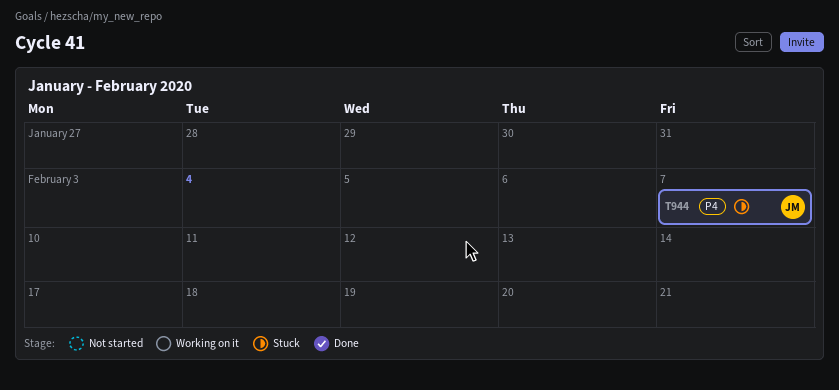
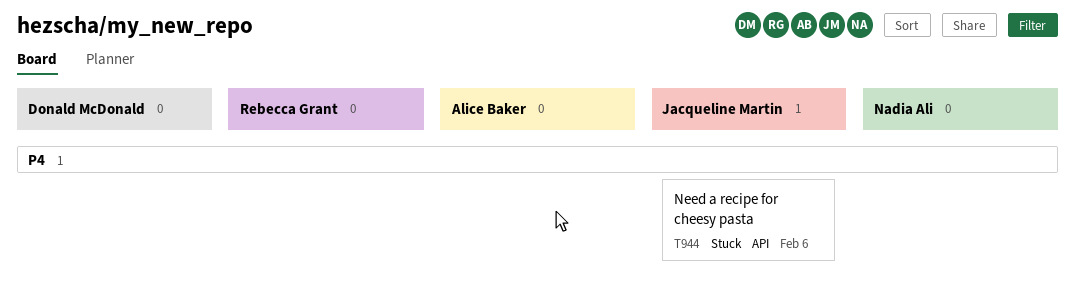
T944, due: Feb 7 -> Feb 6

